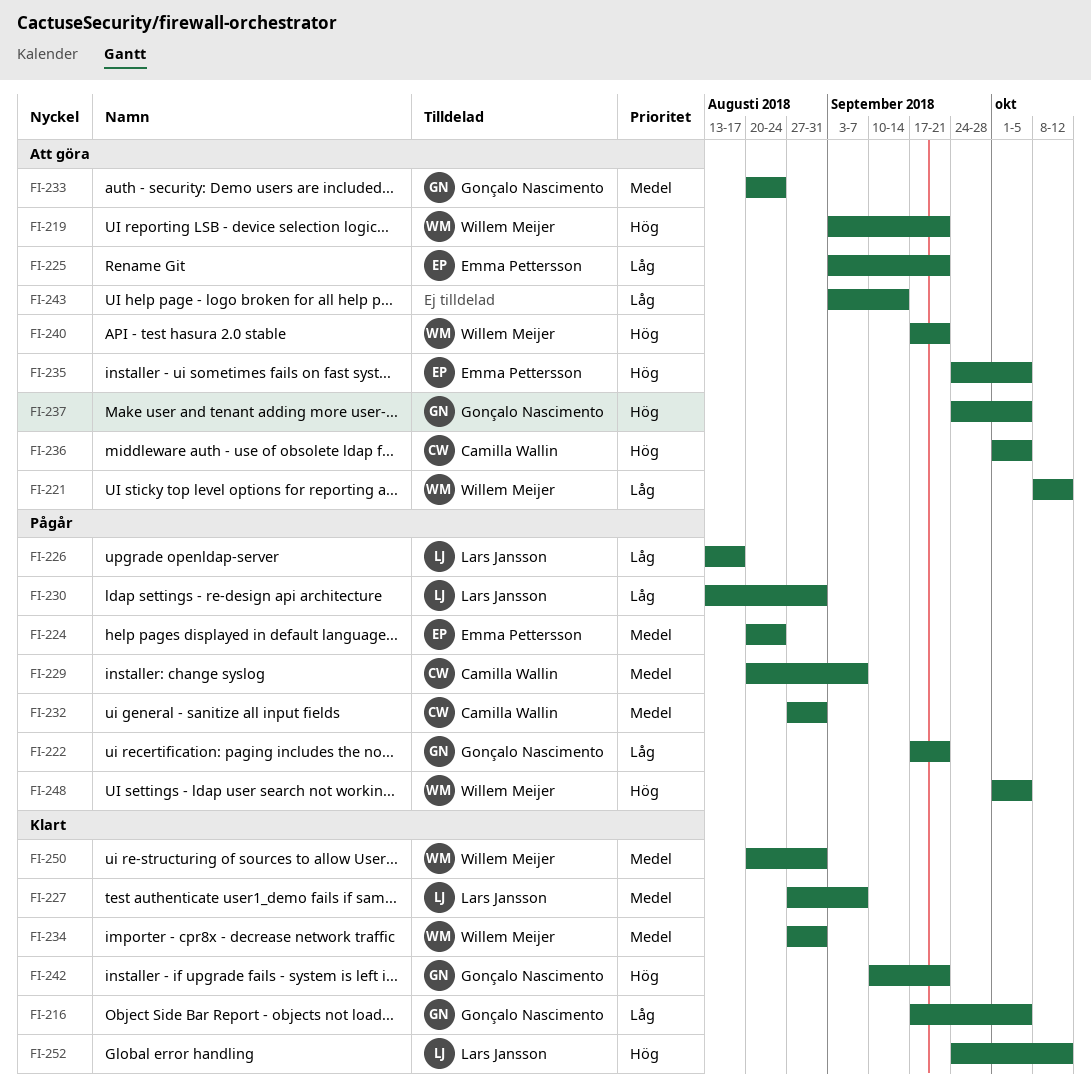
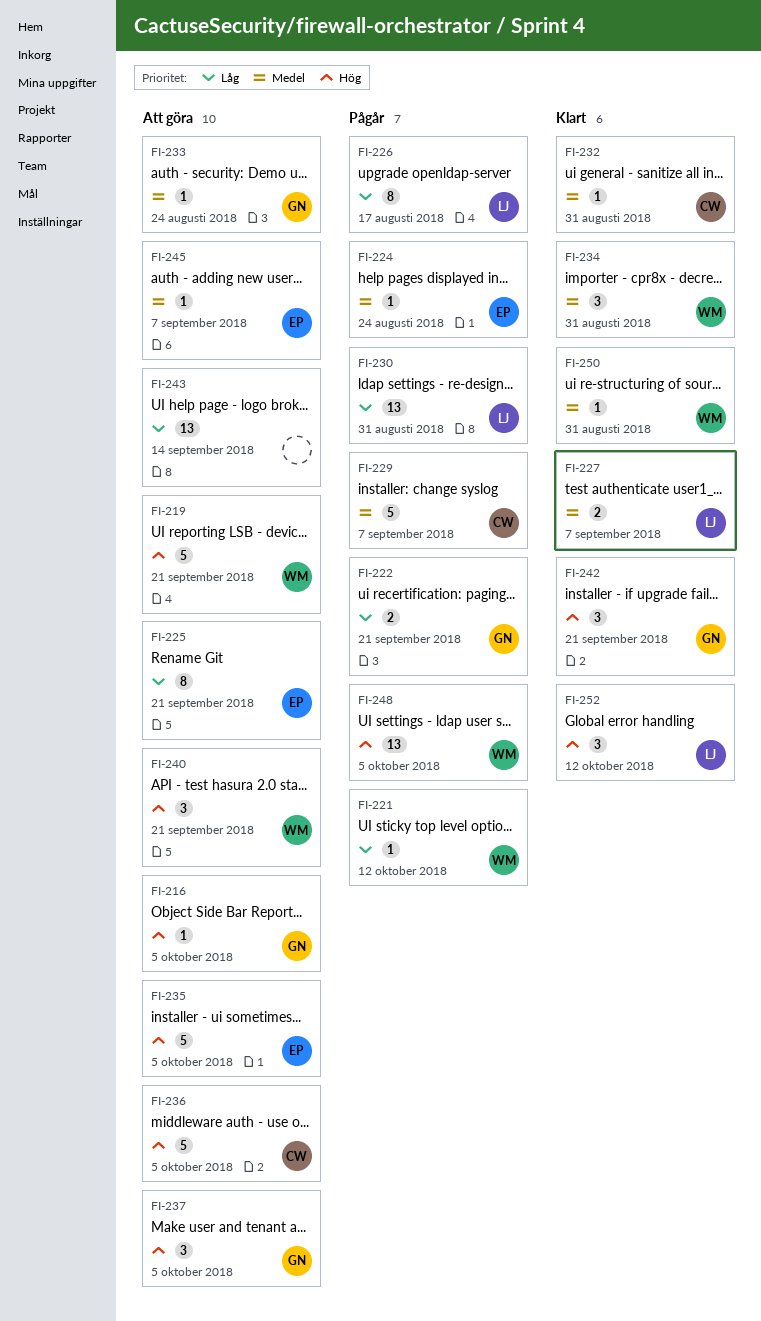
FI-216, status: Klart -> Att göra
FI-216, priority: Låg -> Hög
FI-221, status: Att göra -> Pågår
FI-232, status: Pågår -> Klart
FI-245: none -> present

